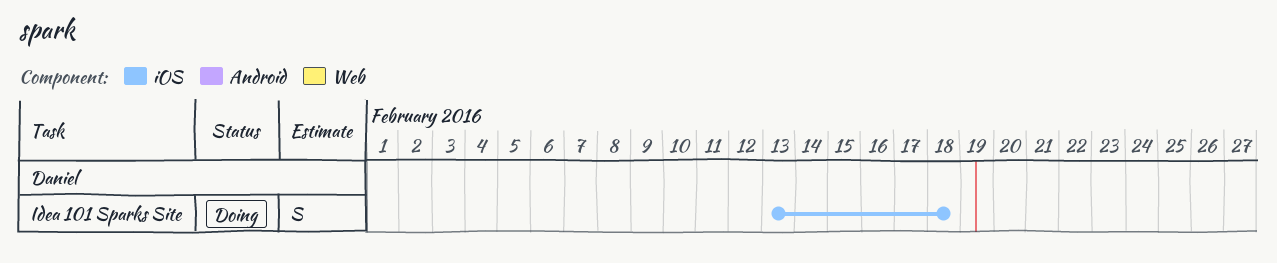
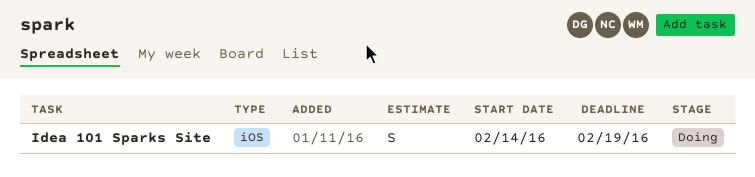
Idea 101 Sparks Site, start: Feb 13 -> Feb 14
Idea 101 Sparks Site, due: Feb 18 -> Feb 19

